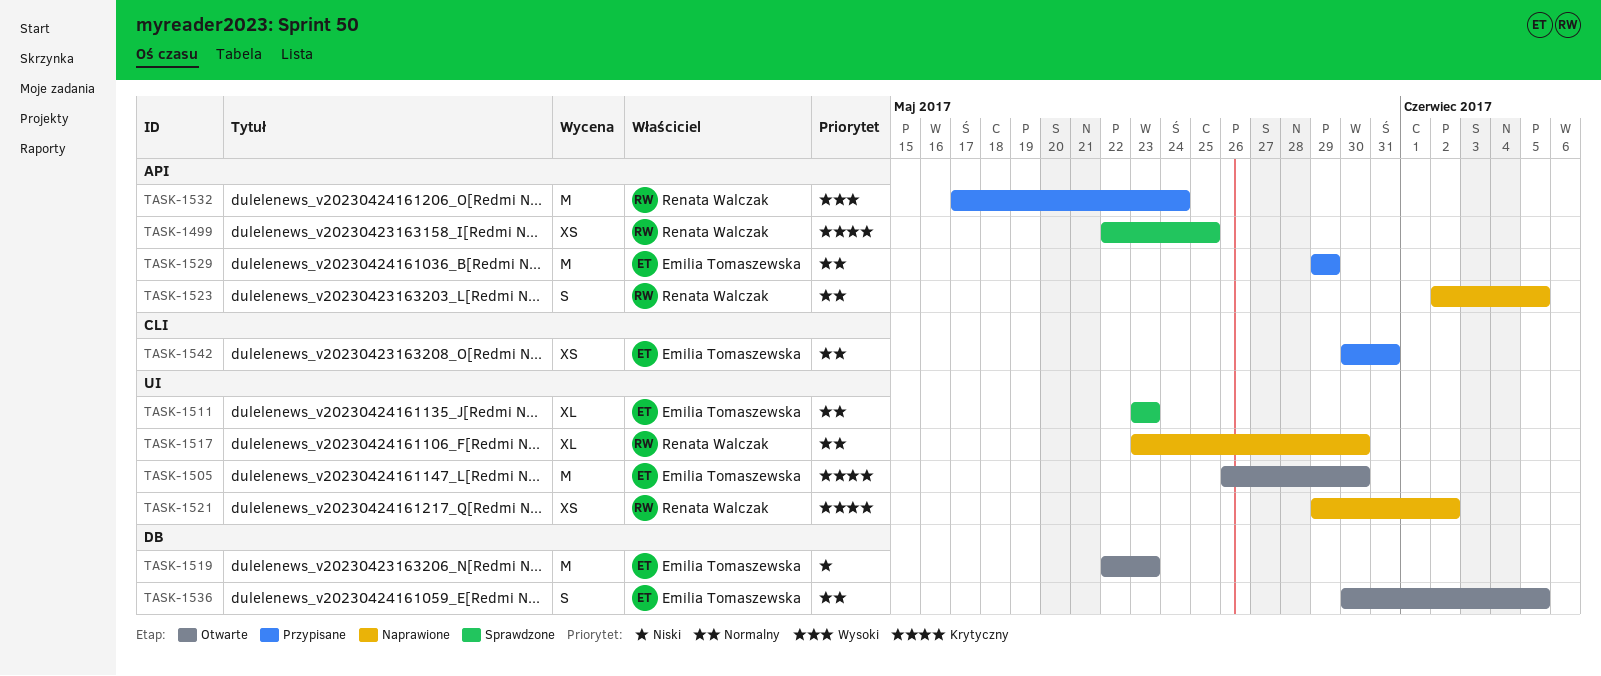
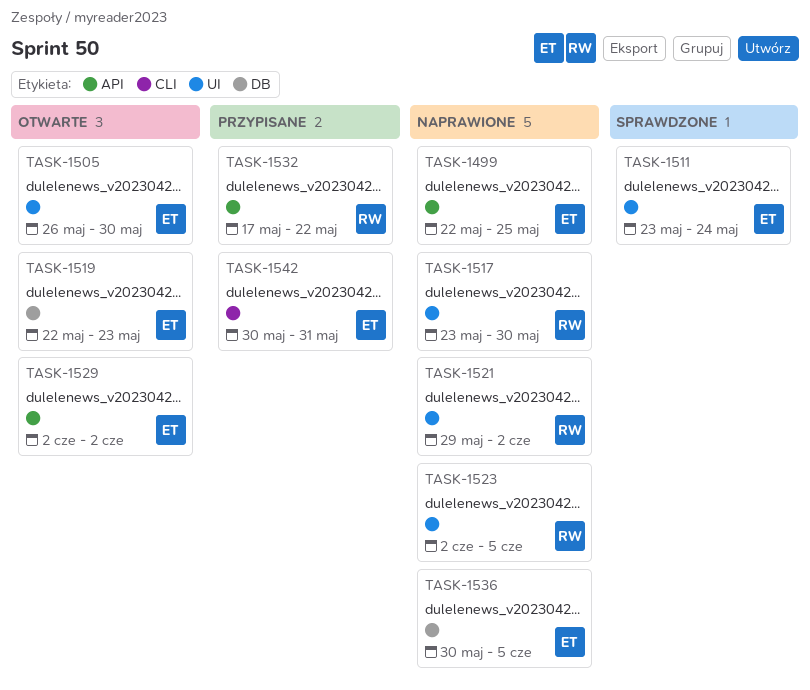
TASK-1499, status: Sprawdzone -> Naprawione
TASK-1499, owner: Renata Walczak -> Emilia Tomaszewska
TASK-1511, due: May 23 -> May 24
TASK-1523, label: API -> UI
TASK-1529, status: Przypisane -> Otwarte
TASK-1529, start: May 29 -> Jun 2
TASK-1529, due: May 29 -> Jun 2
TASK-1532, due: May 24 -> May 22
TASK-1536, status: Otwarte -> Naprawione

